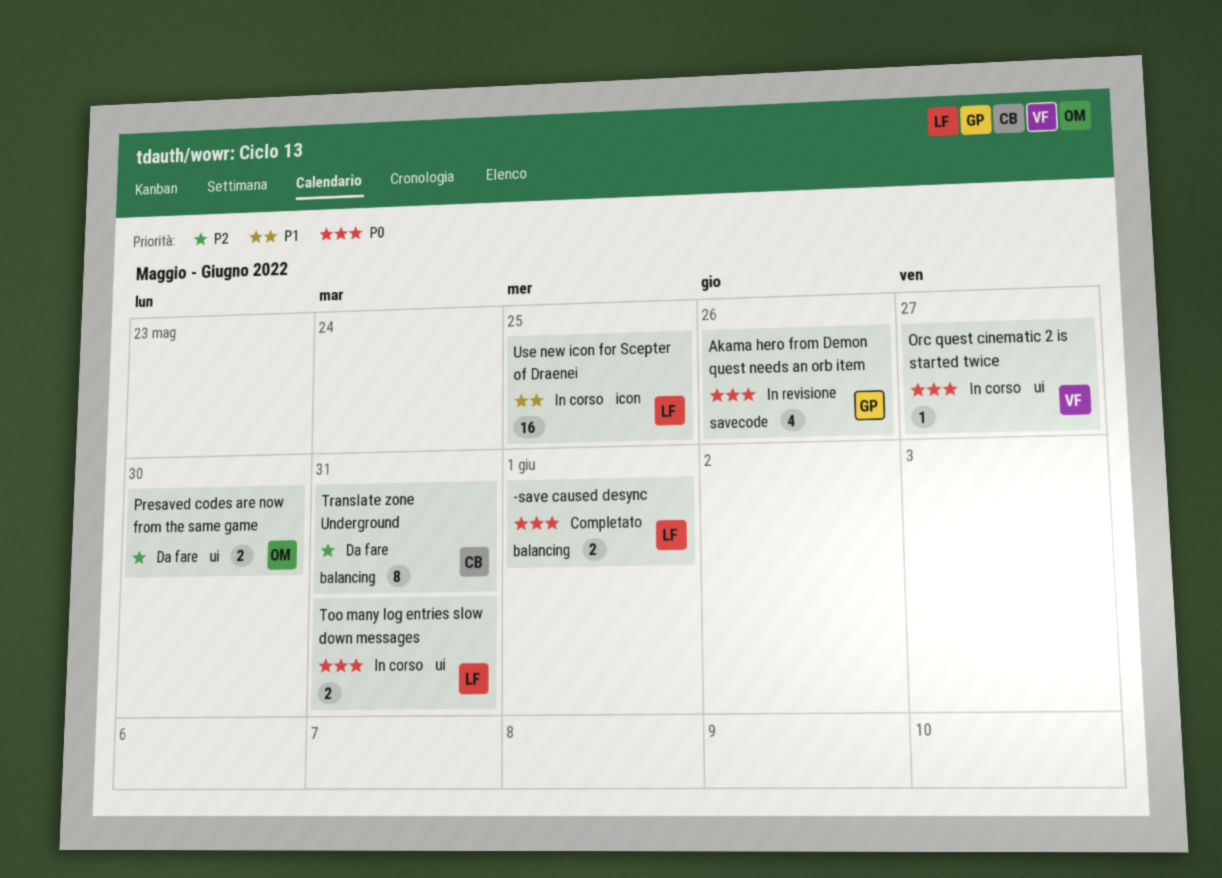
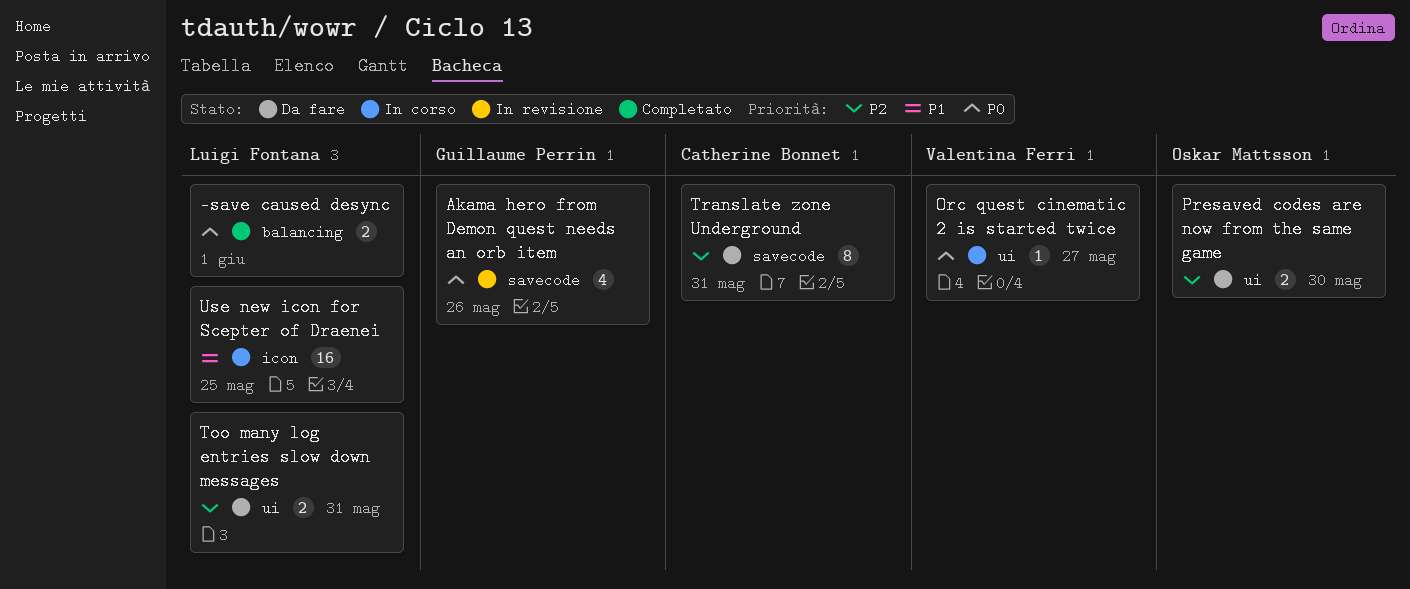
Too many log entries slow down messages, status: In corso -> Da fare
Too many log entries slow down messages, priority: P0 -> P2
Translate zone Underground, label: balancing -> savecode

